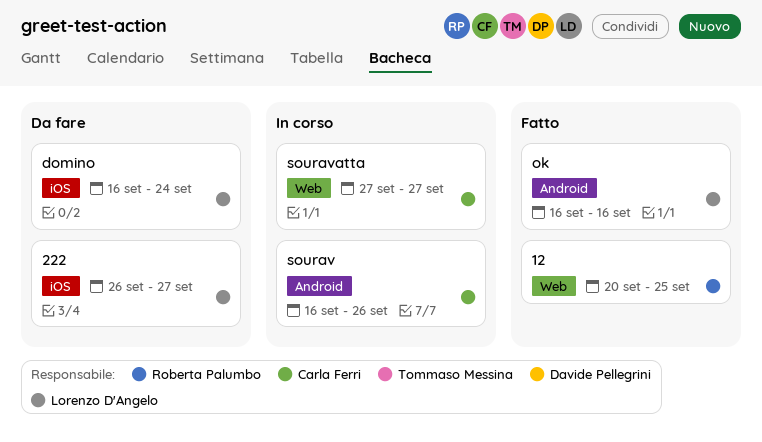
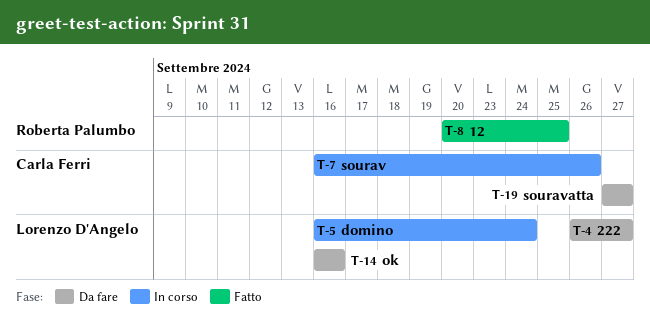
domino, status: Da fare -> In corso
ok, status: Fatto -> Da fare
souravatta, status: In corso -> Da fare

